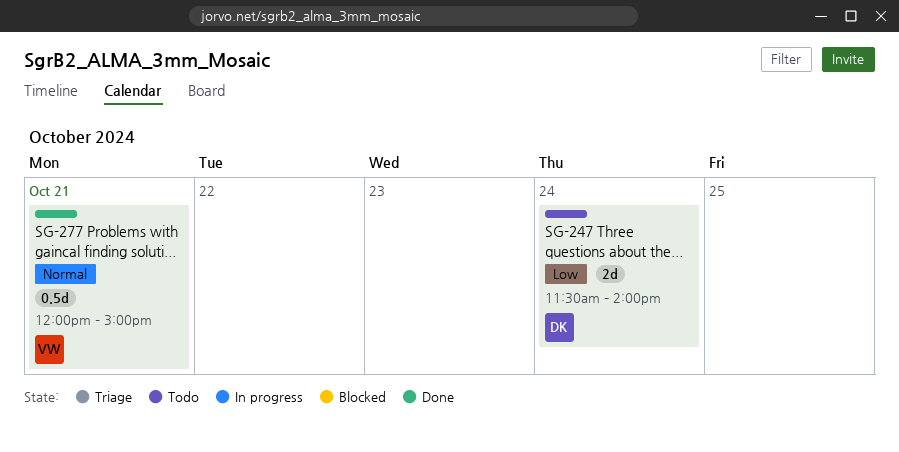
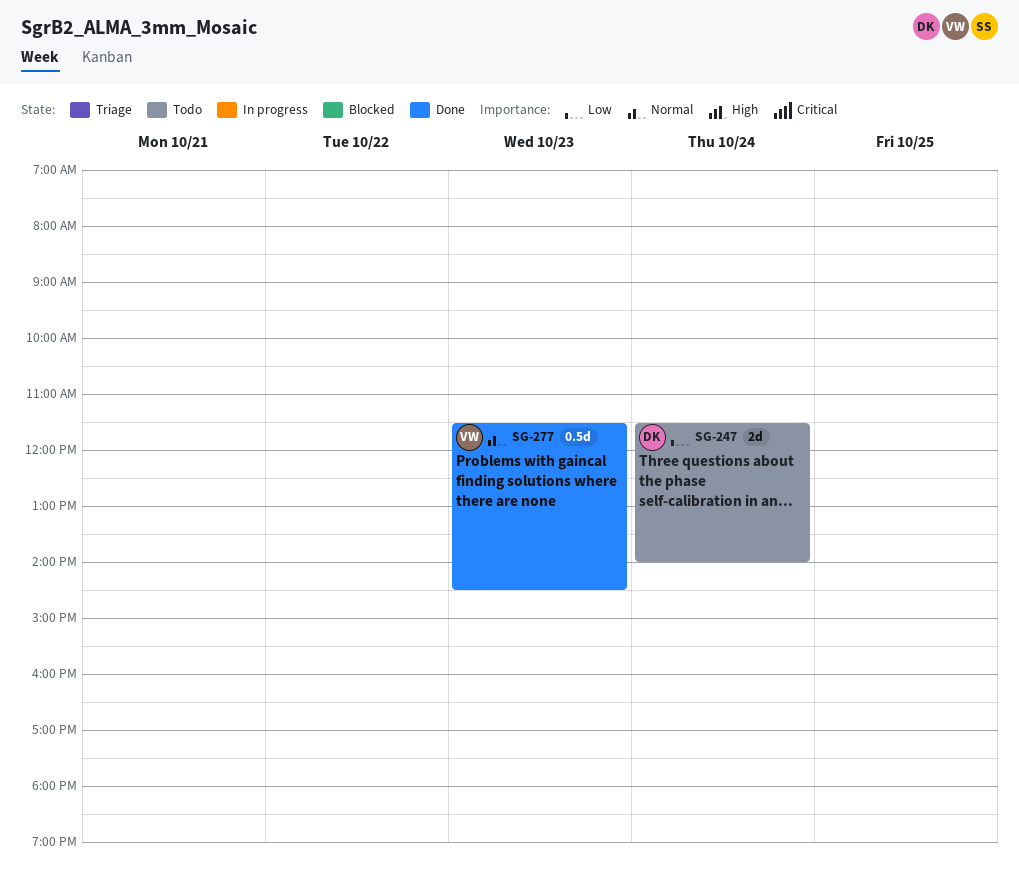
SG-277, day: Oct 21 -> Oct 23
SG-277, begins: 12:00 -> 11:30
SG-277, ends: 15:00 -> 14:30

